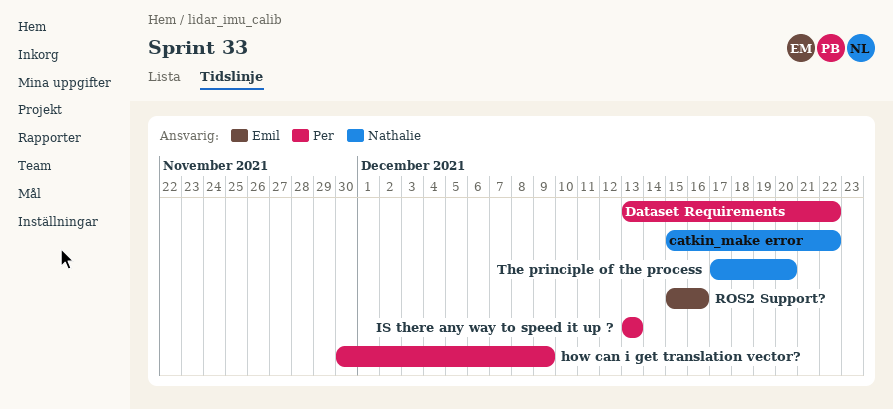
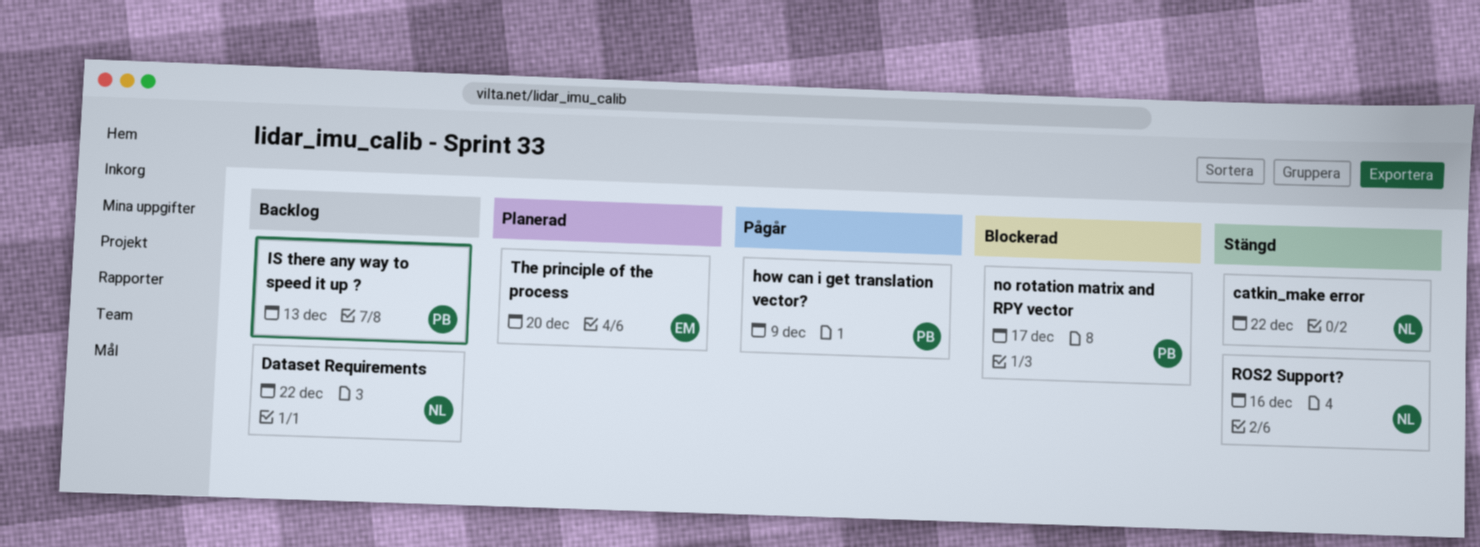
Dataset Requirements, owner: Per -> Nathalie
no rotation matrix and RPY vector: none -> present
ROS2 Support?, owner: Emil -> Nathalie
The principle of the process, owner: Nathalie -> Emil

